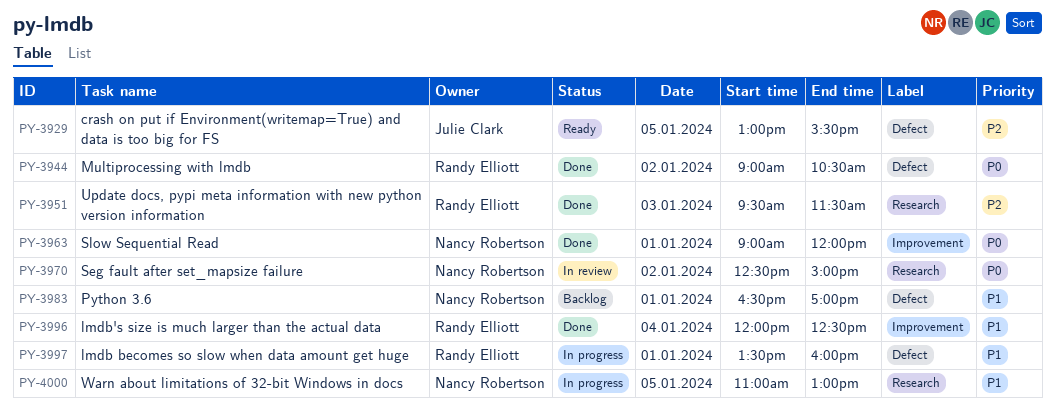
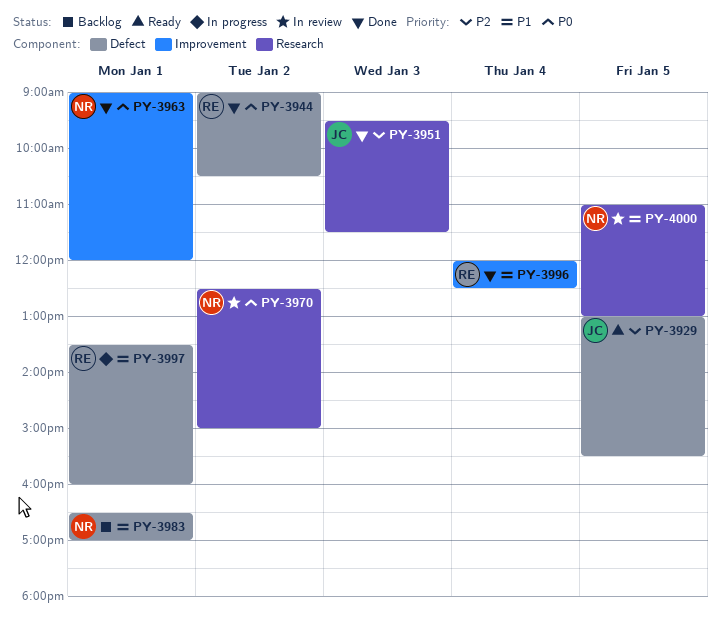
PY-3951, owner: Randy Elliott -> Julie Clark
PY-4000, status: In progress -> In review

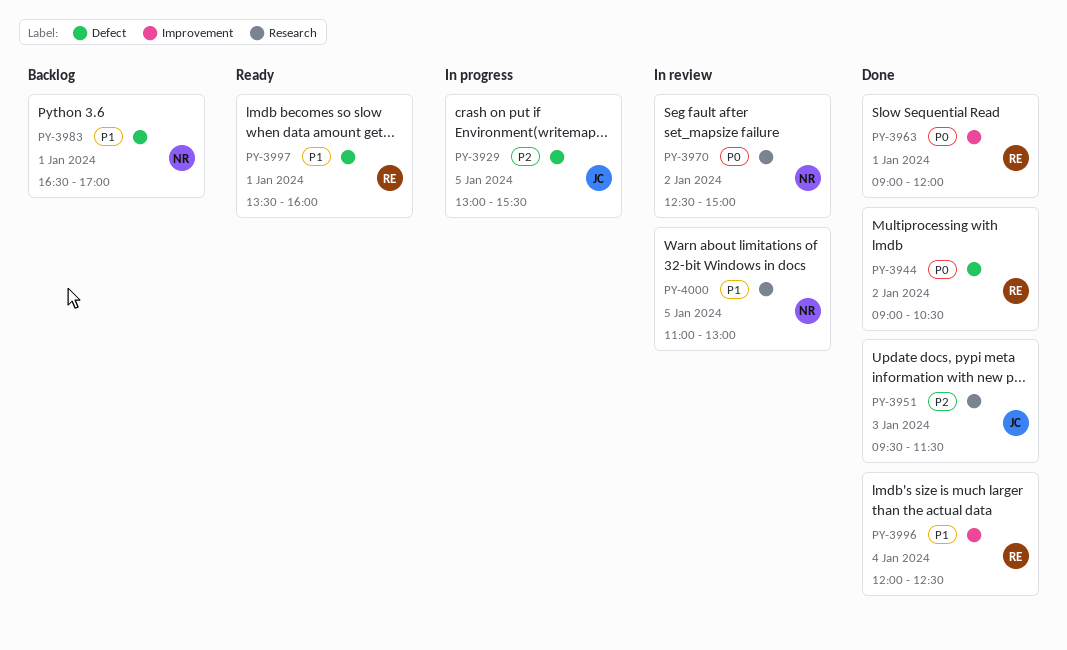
PY-3929, status: Ready -> In progress
PY-3963, owner: NR -> RE
PY-3997, status: In progress -> Ready

